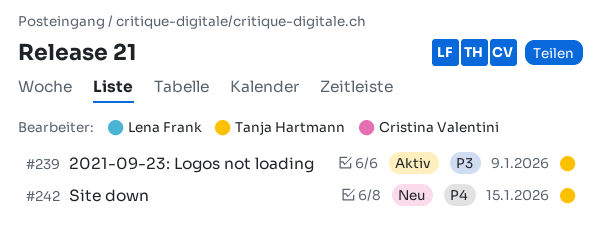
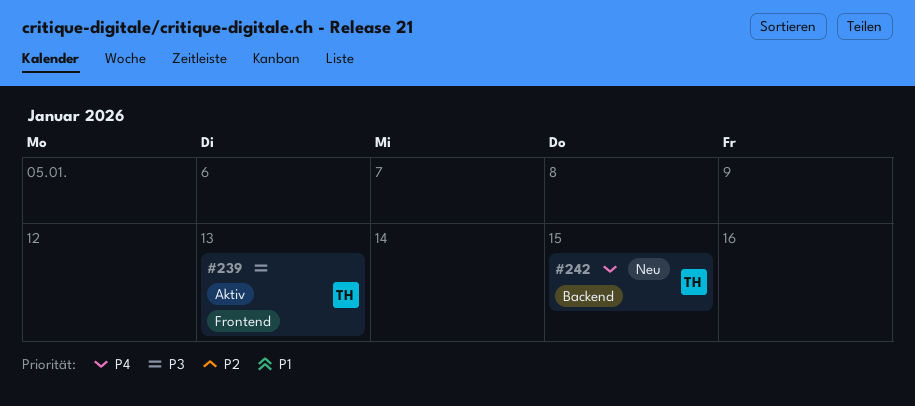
#239, due: Jan 9 -> Jan 13

